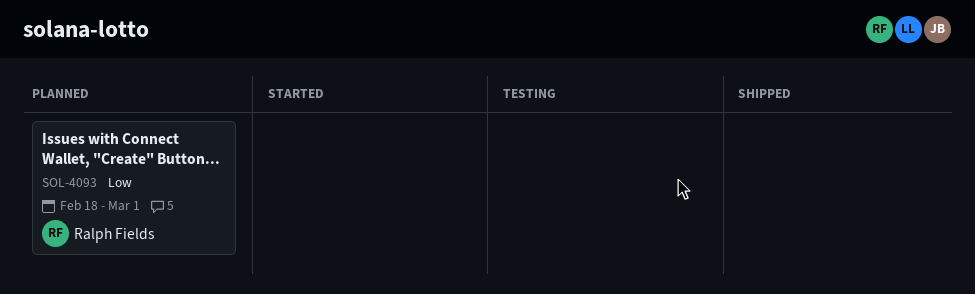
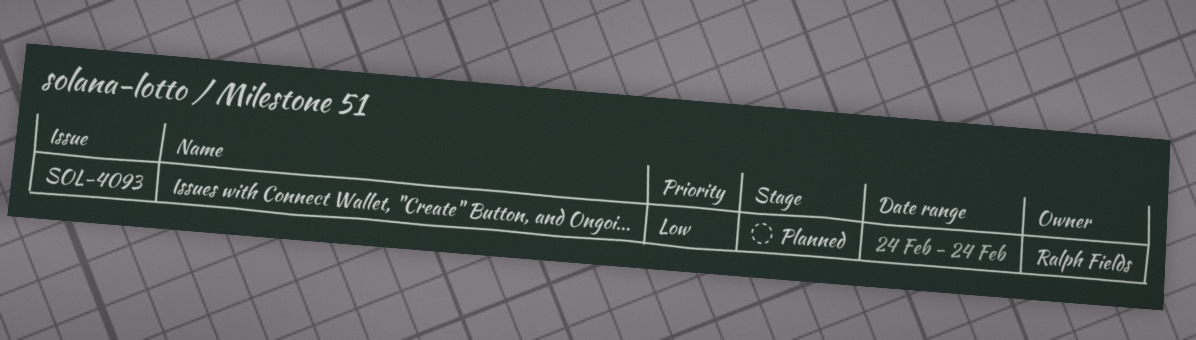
SOL-4093, start: Feb 18 -> Feb 24
SOL-4093, due: Mar 1 -> Feb 24

